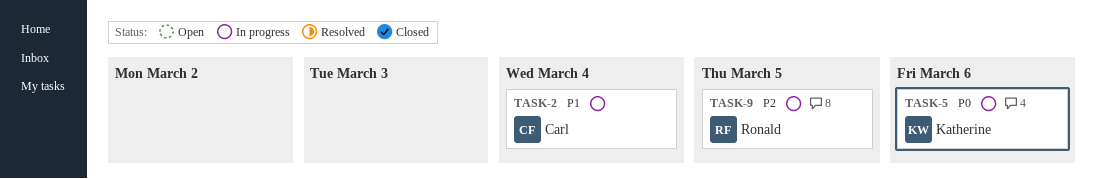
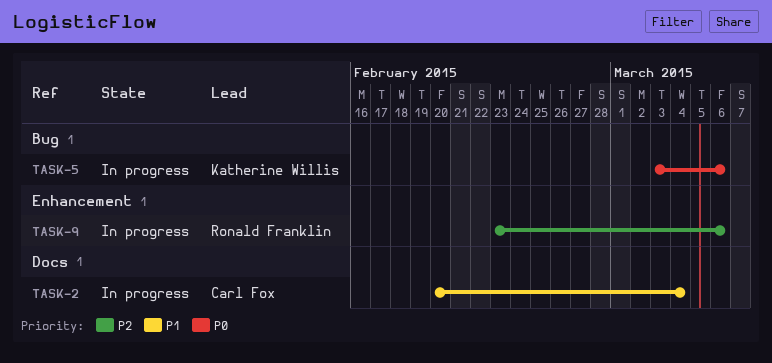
TASK-9, due: Mar 5 -> Mar 6

